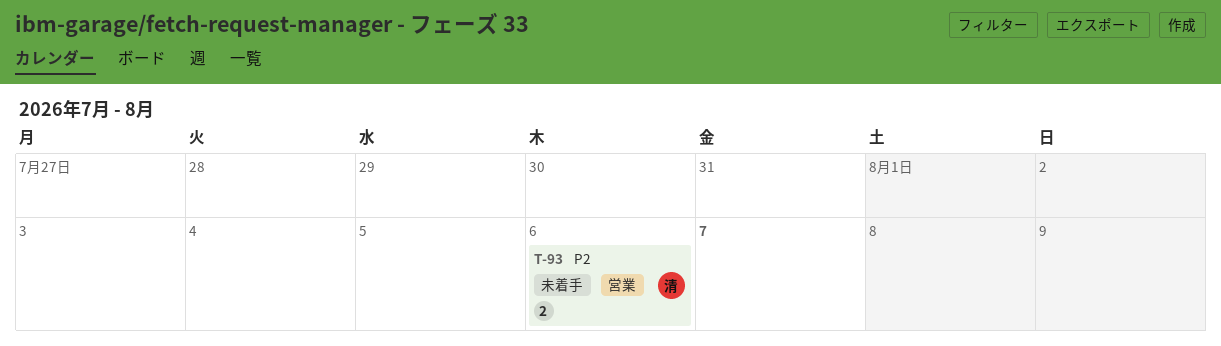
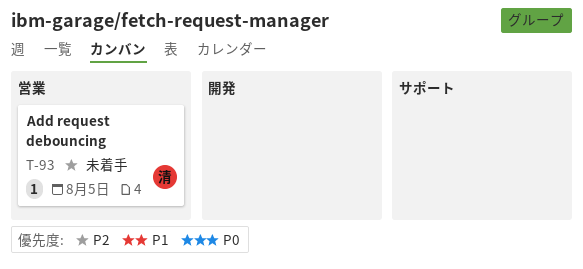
T-93, estimate: 2 -> 1
T-93, due: Aug 6 -> Aug 5

